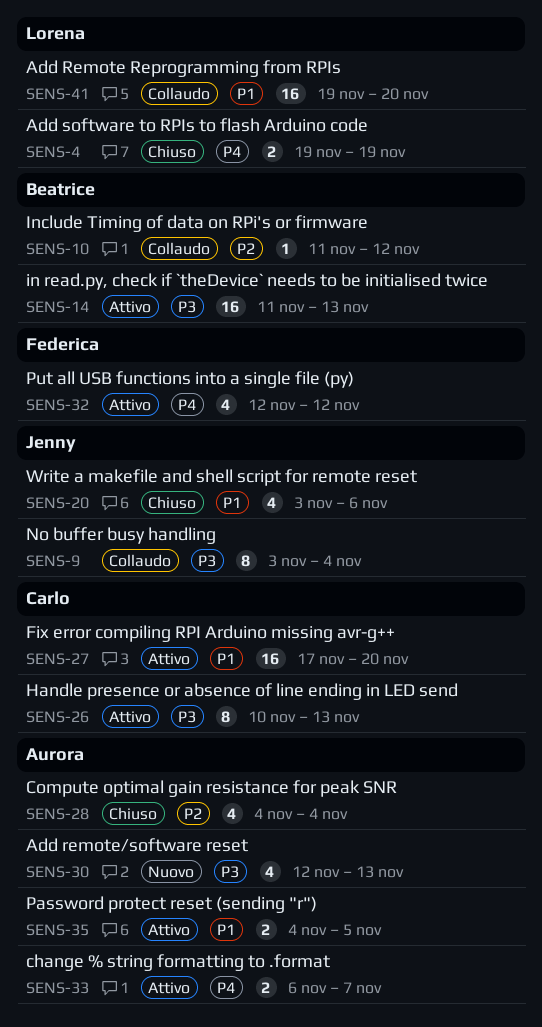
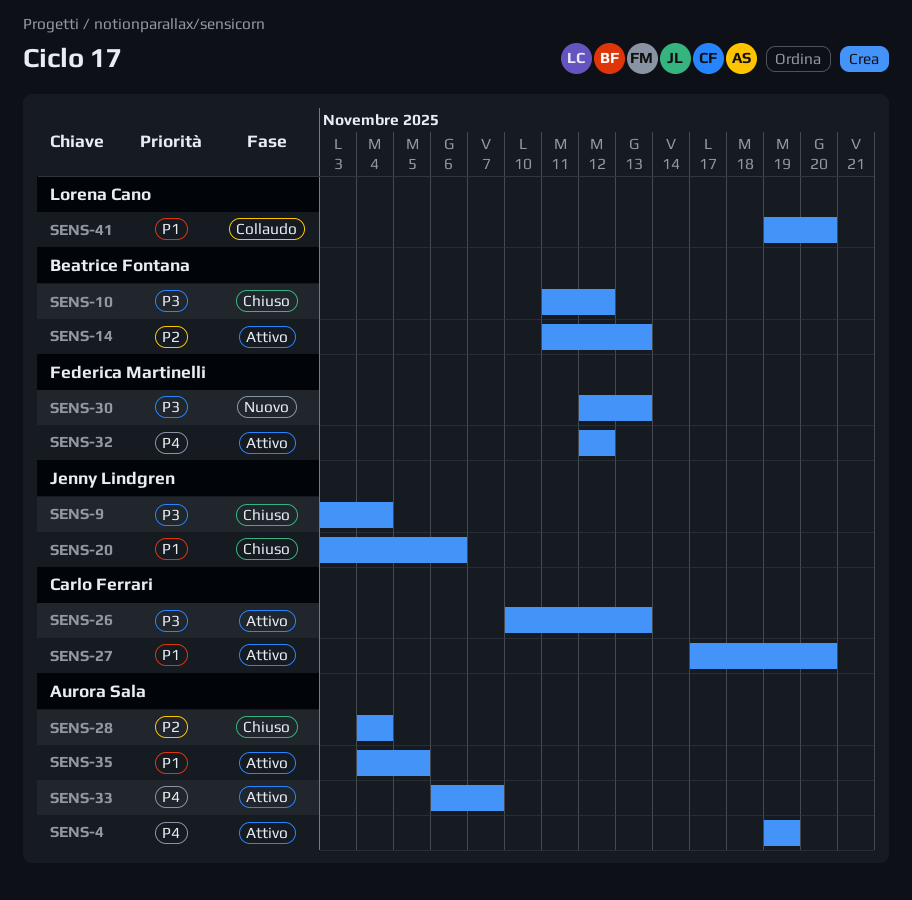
SENS-4, status: Chiuso -> Attivo
SENS-4, owner: Lorena Cano -> Aurora Sala
SENS-9, status: Collaudo -> Chiuso
SENS-10, status: Collaudo -> Chiuso
SENS-10, priority: P2 -> P3
SENS-14, priority: P3 -> P2
SENS-30, owner: Aurora Sala -> Federica Martinelli

